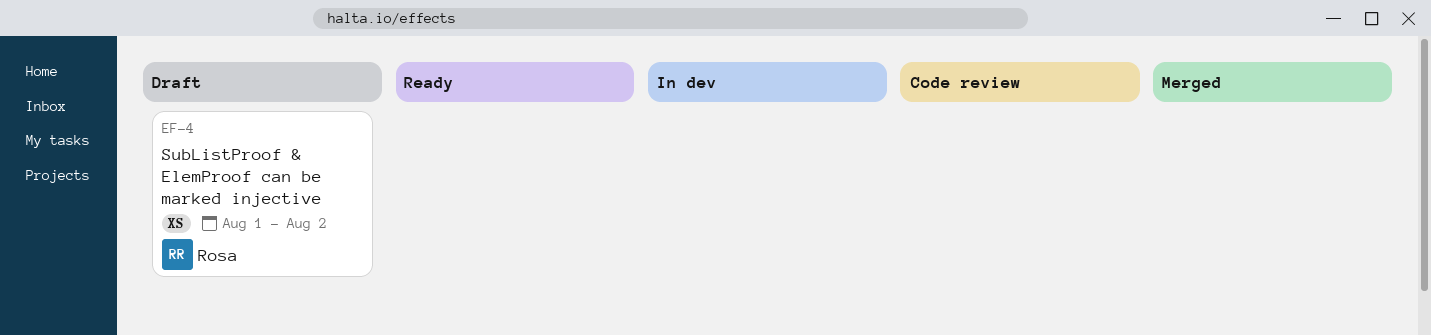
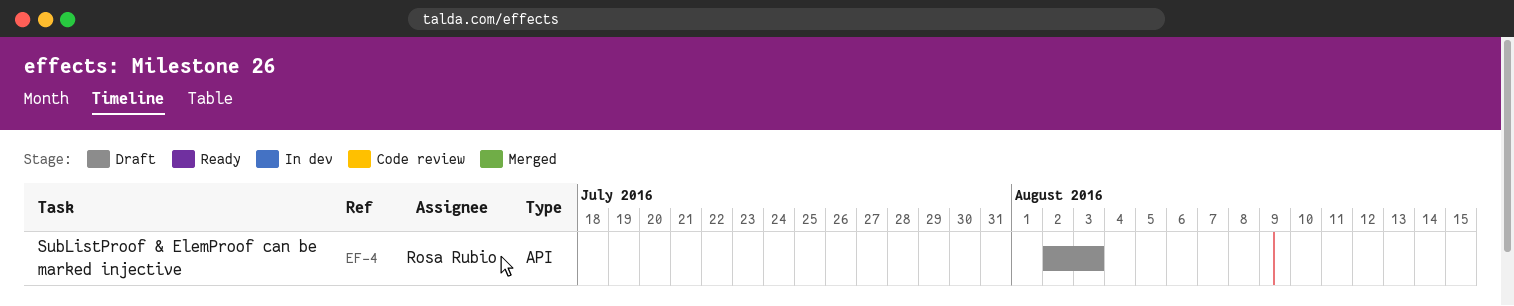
EF-4, start: Aug 1 -> Aug 2
EF-4, due: Aug 2 -> Aug 3

